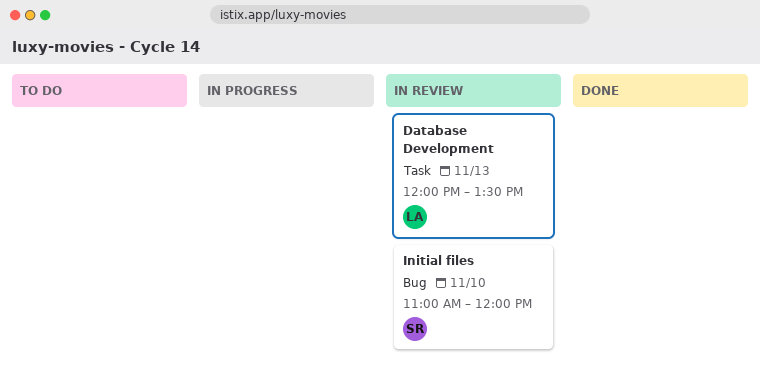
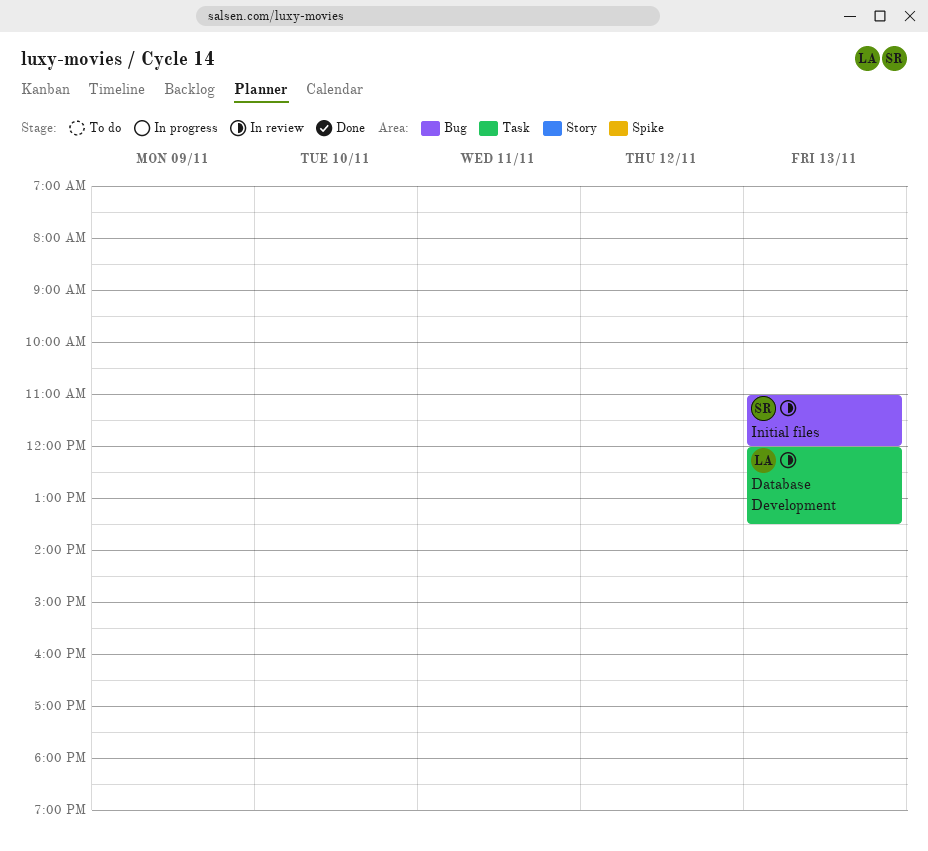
Initial files, day: Nov 10 -> Nov 13

